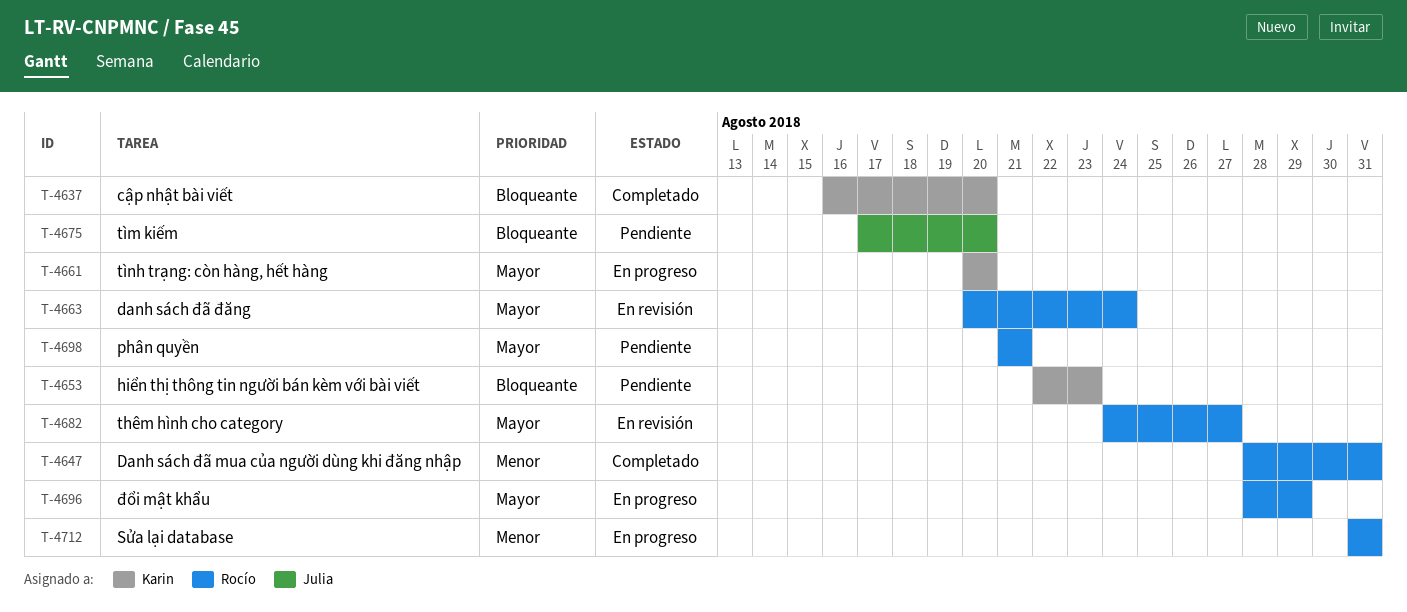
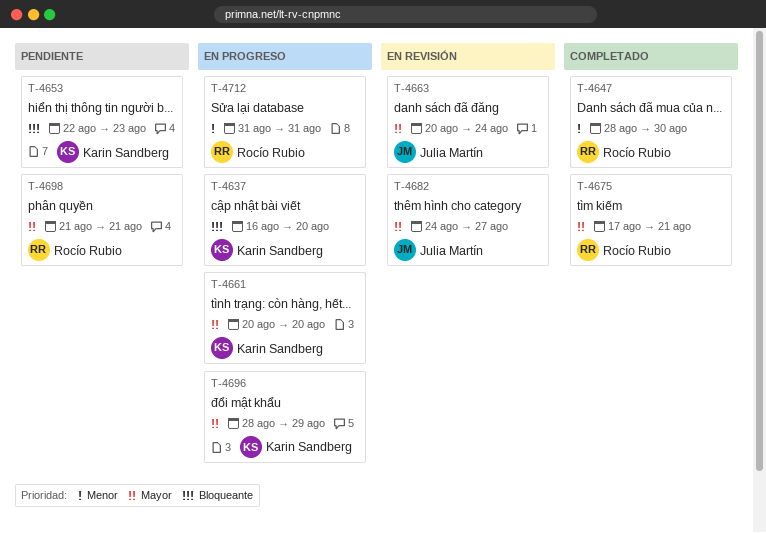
T-4637, status: Completado -> En progreso
T-4647, due: Aug 31 -> Aug 30
T-4663, owner: Rocío Rubio -> Julia Martín
T-4675, status: Pendiente -> Completado
T-4675, owner: Julia Martín -> Rocío Rubio
T-4675, priority: Bloqueante -> Mayor
T-4675, due: Aug 20 -> Aug 21
T-4682, owner: Rocío Rubio -> Julia Martín
T-4696, owner: Rocío Rubio -> Karin Sandberg

